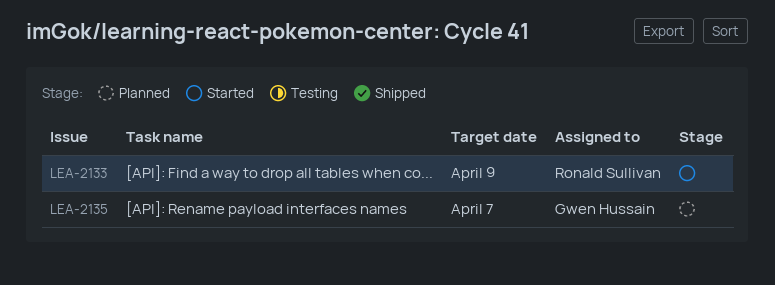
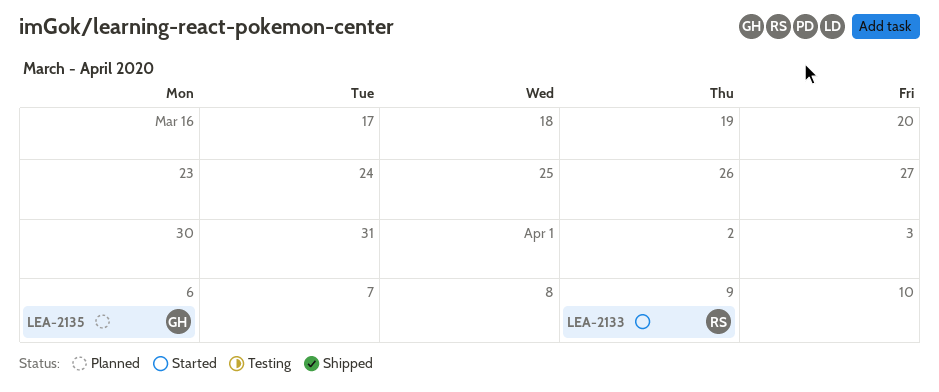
LEA-2135, due: Apr 7 -> Apr 6

